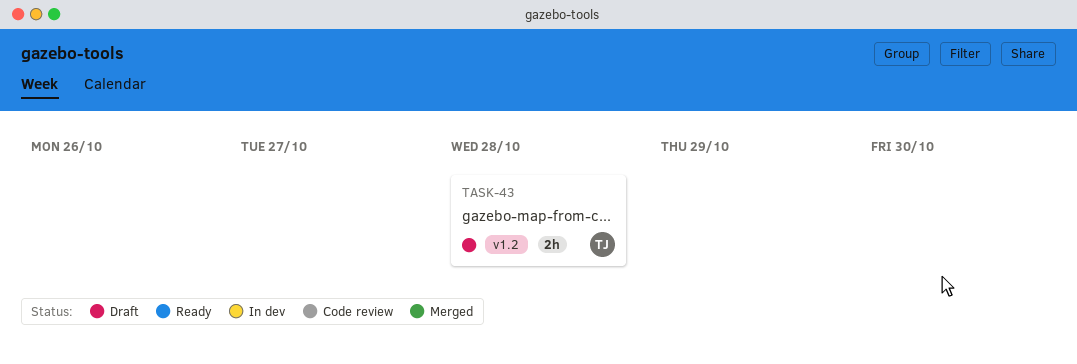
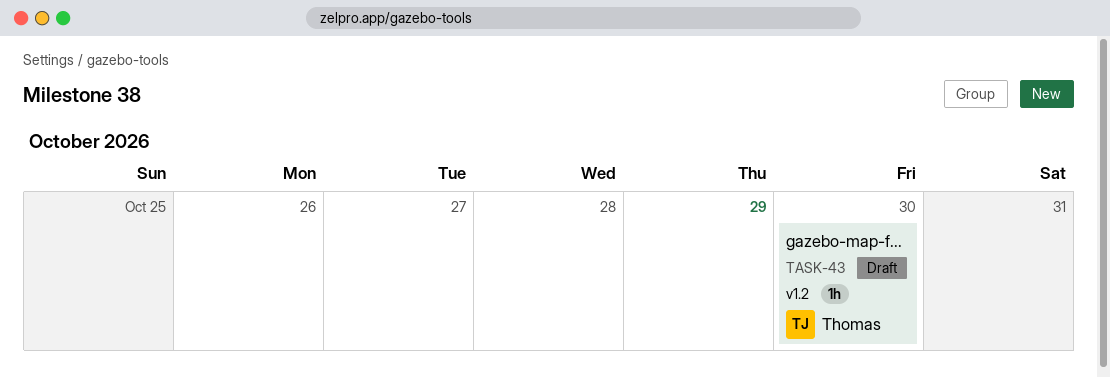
TASK-43, estimate: 2h -> 1h
TASK-43, due: Oct 28 -> Oct 30

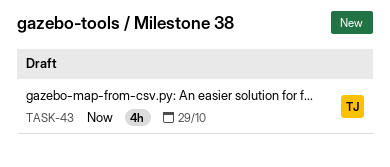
TASK-43, estimate: 1h -> 4h
TASK-43, due: Oct 30 -> Oct 29

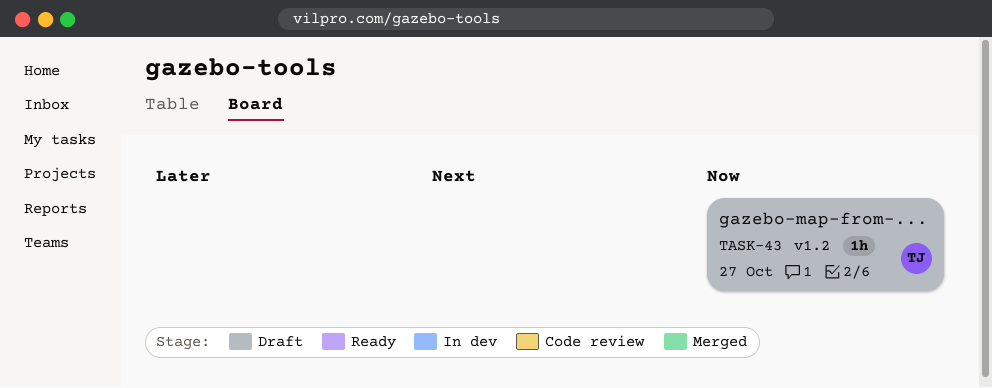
TASK-43, estimate: 4h -> 1h
TASK-43, due: Oct 29 -> Oct 27

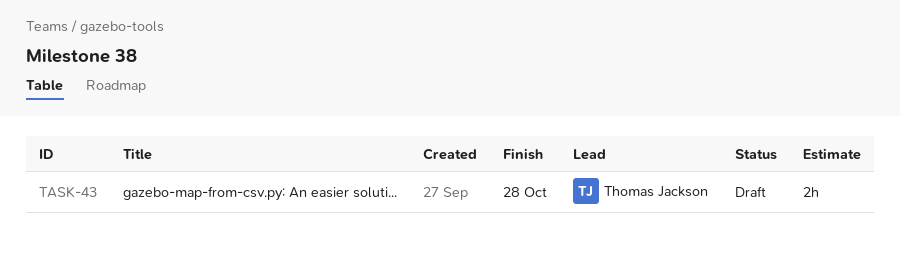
TASK-43, estimate: 1h -> 2h
TASK-43, due: Oct 27 -> Oct 28

